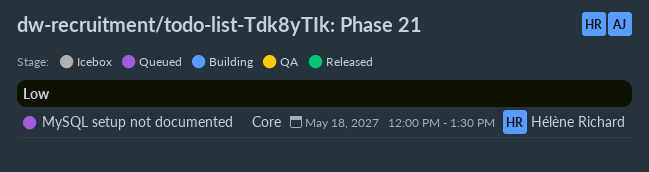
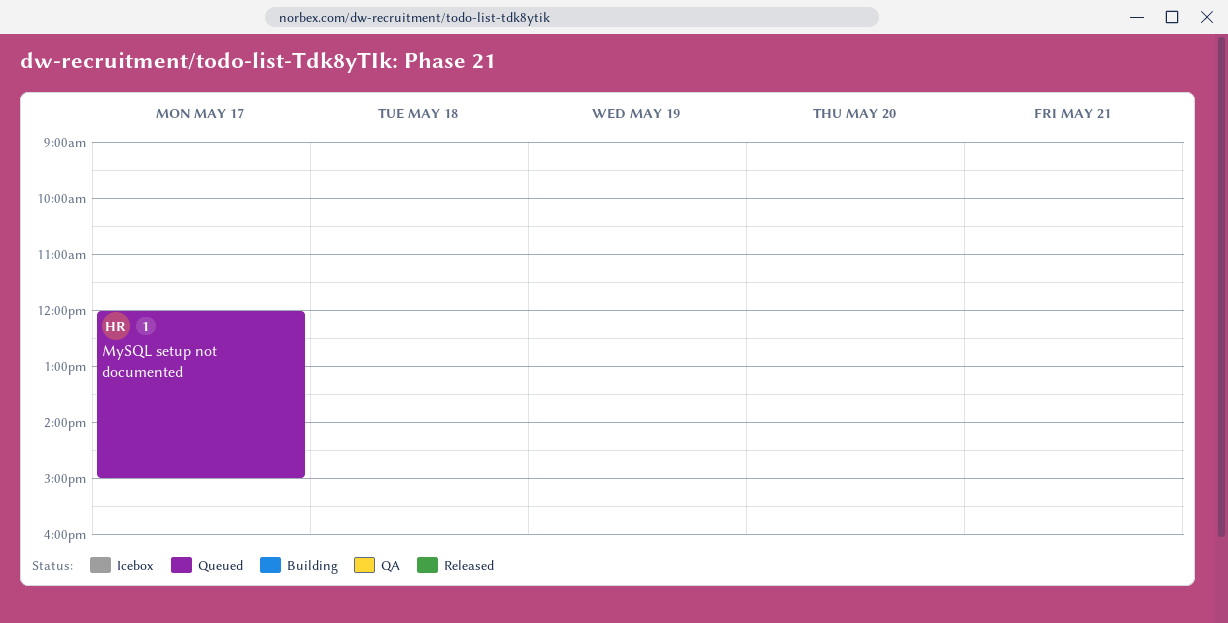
MySQL setup not documented, day: May 18 -> May 17
MySQL setup not documented, ends: 13:30 -> 15:00

